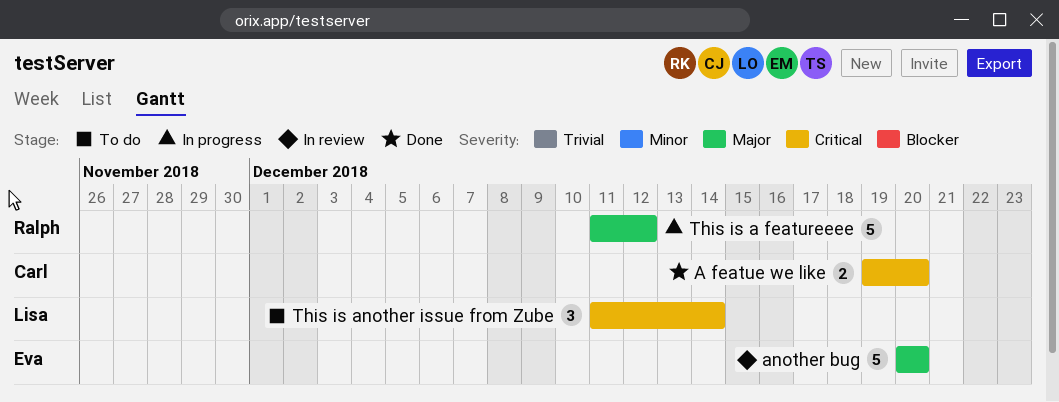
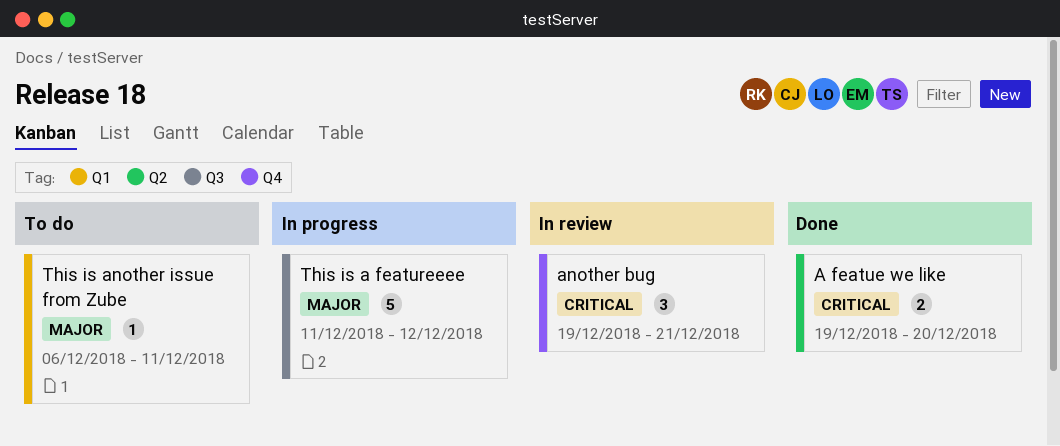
another bug, priority: Major -> Critical
another bug, estimate: 5 -> 3
another bug, start: Dec 20 -> Dec 19
another bug, due: Dec 20 -> Dec 21
This is another issue from Zube, priority: Critical -> Major
This is another issue from Zube, estimate: 3 -> 1
This is another issue from Zube, start: Dec 11 -> Dec 6
This is another issue from Zube, due: Dec 14 -> Dec 11

